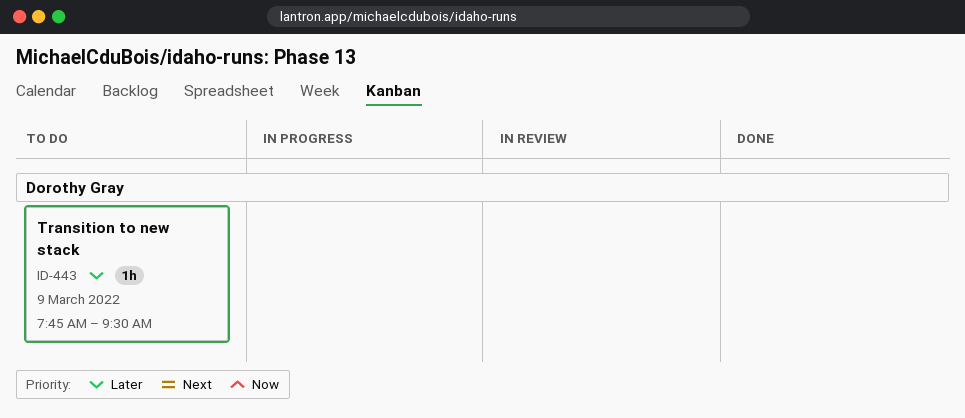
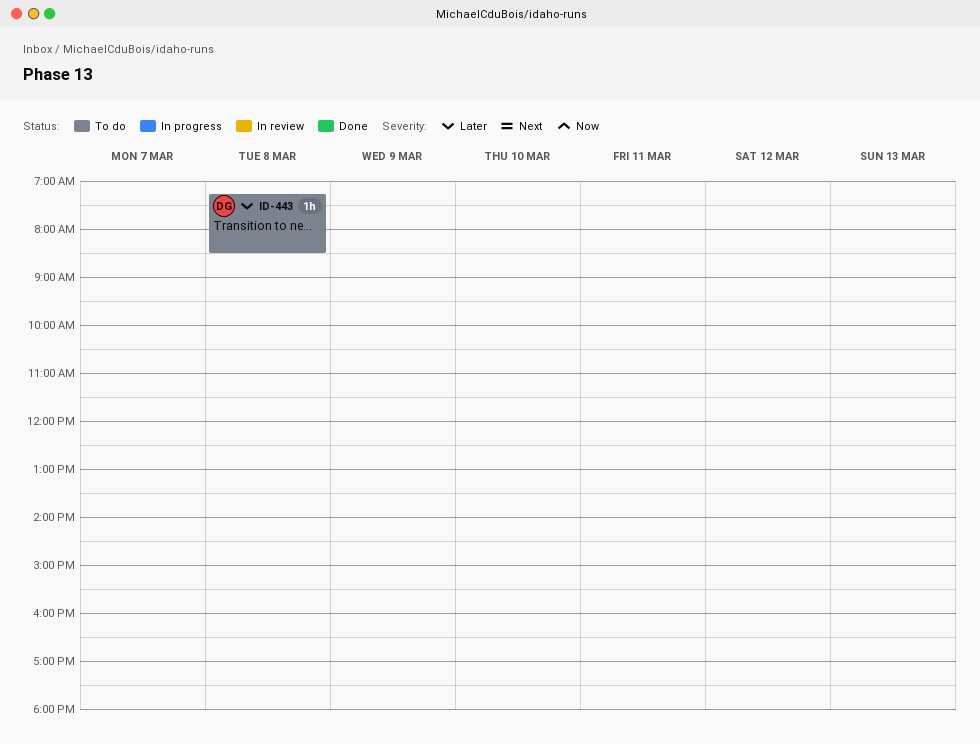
ID-443, day: Mar 9 -> Mar 8
ID-443, begins: 07:45 -> 07:15
ID-443, ends: 09:30 -> 08:30

